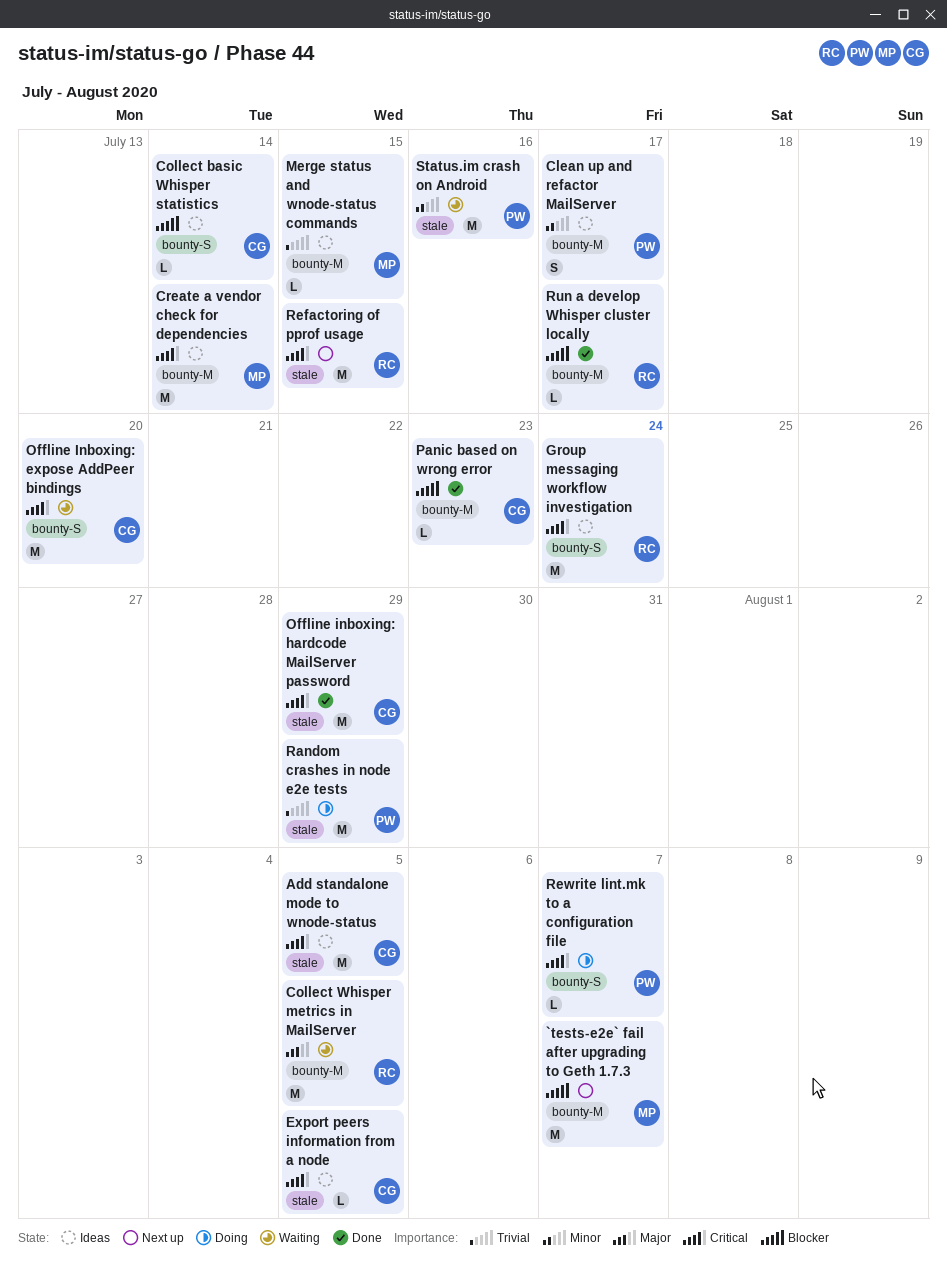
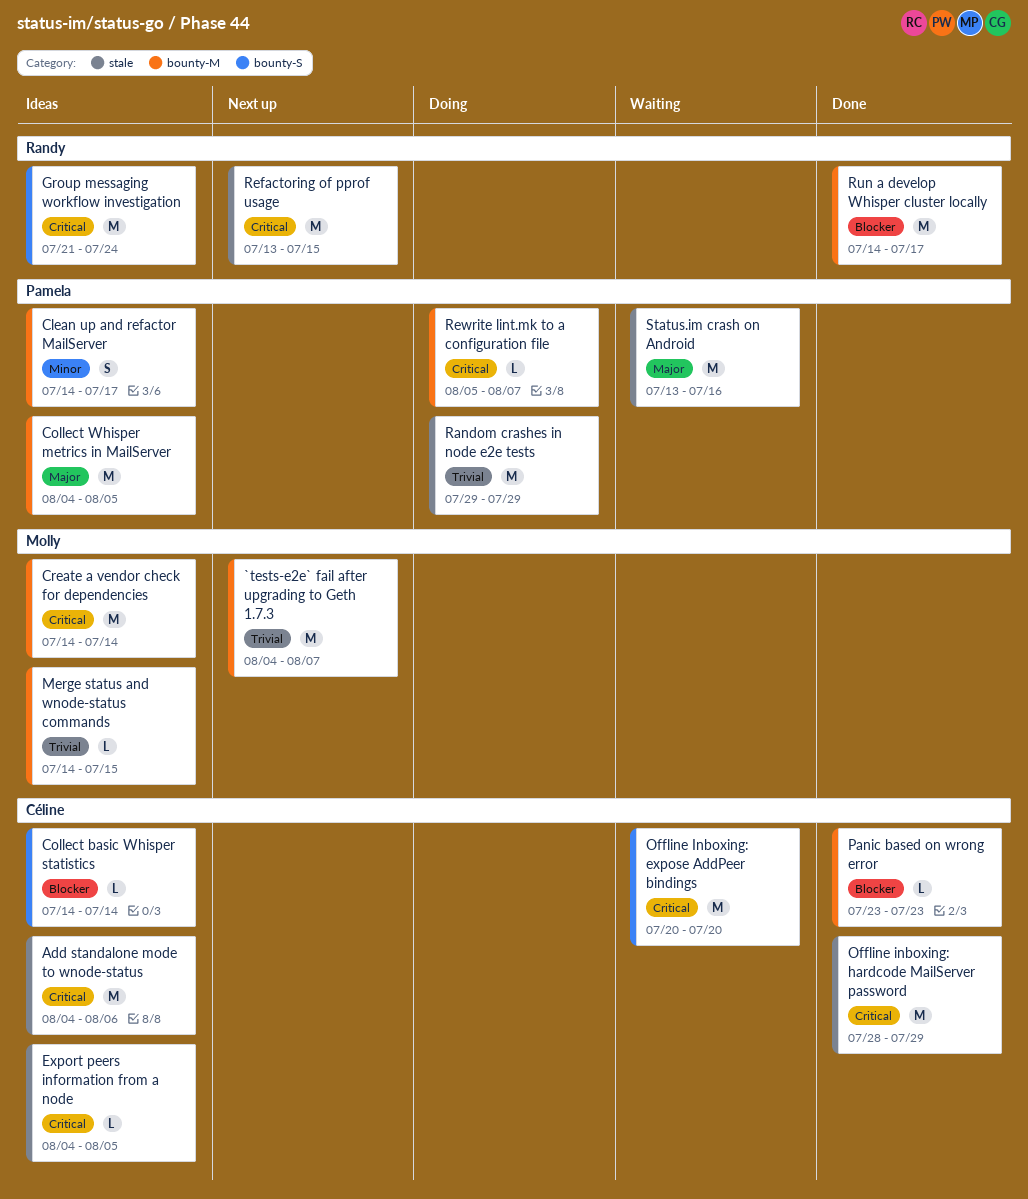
`tests-e2e` fail after upgrading to Geth 1.7.3, priority: Blocker -> Trivial
Add standalone mode to wnode-status, due: Aug 5 -> Aug 6
Collect Whisper metrics in MailServer, status: Waiting -> Ideas
Collect Whisper metrics in MailServer, owner: Randy -> Pamela
Rewrite lint.mk to a configuration file, label: bounty-S -> bounty-M
Run a develop Whisper cluster locally, estimate: L -> M
Status.im crash on Android, priority: Minor -> Major

